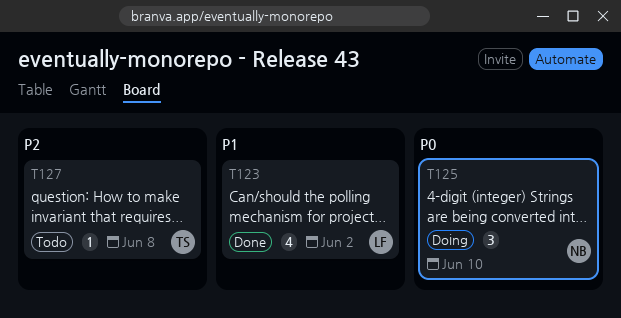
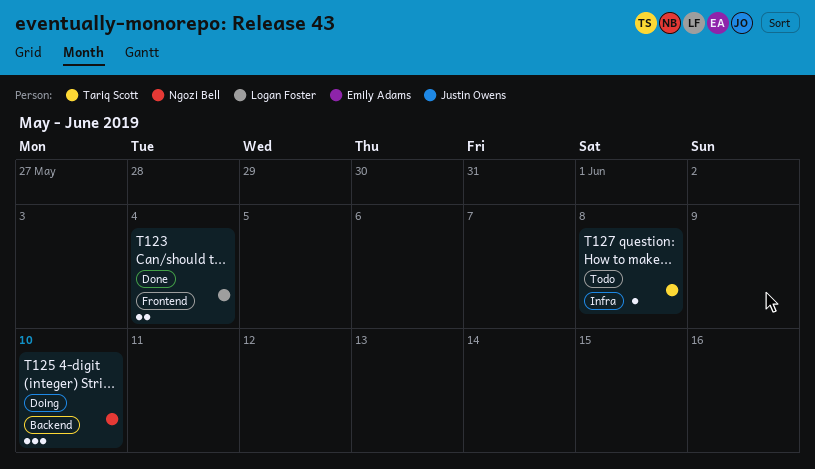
T123, estimate: 4 -> 2
T123, due: Jun 2 -> Jun 4

